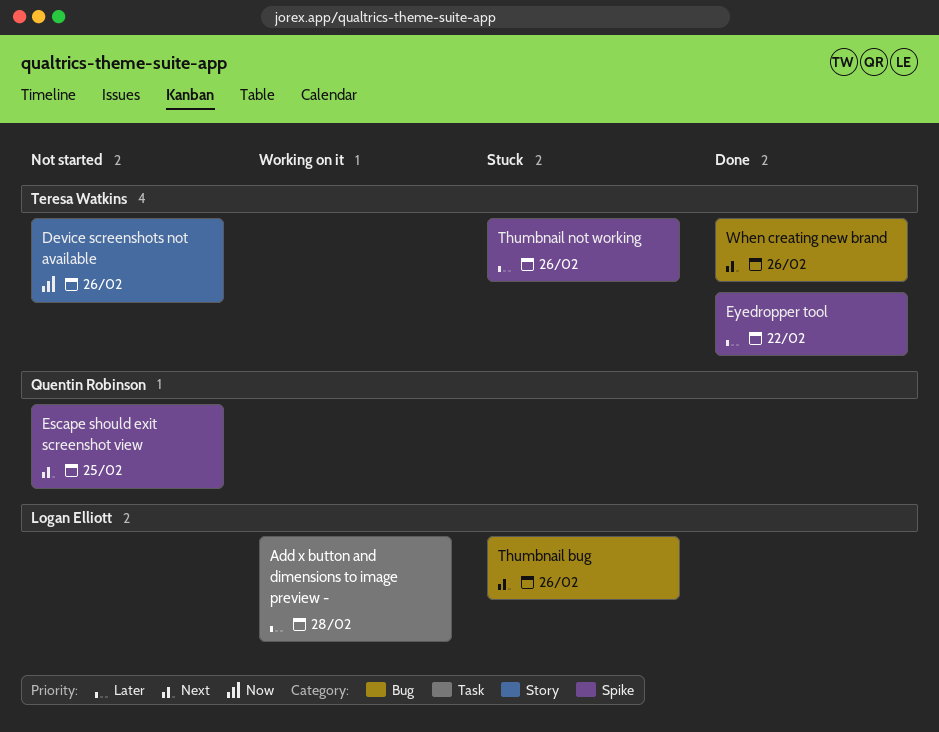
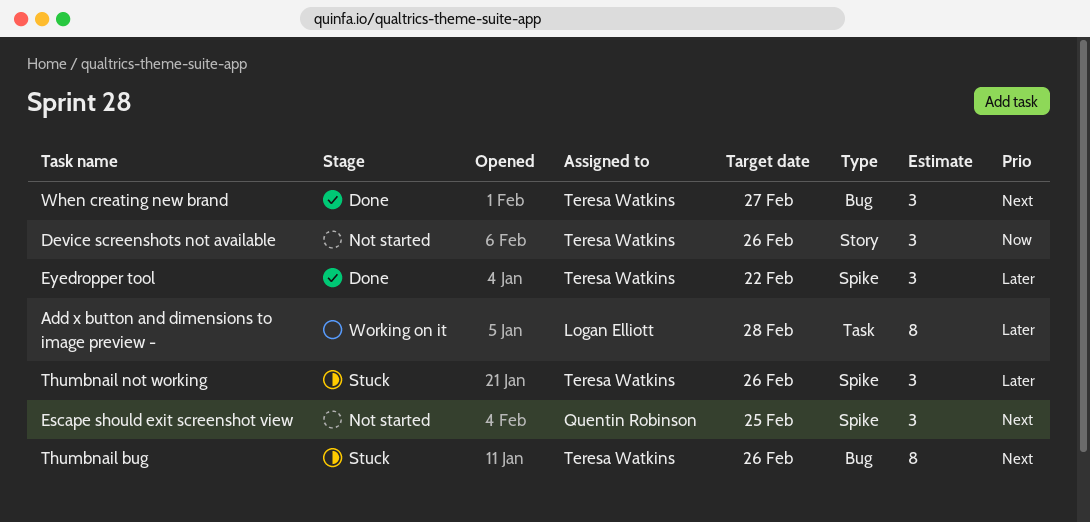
Thumbnail bug, owner: Logan Elliott -> Teresa Watkins
When creating new brand, due: Feb 26 -> Feb 27

